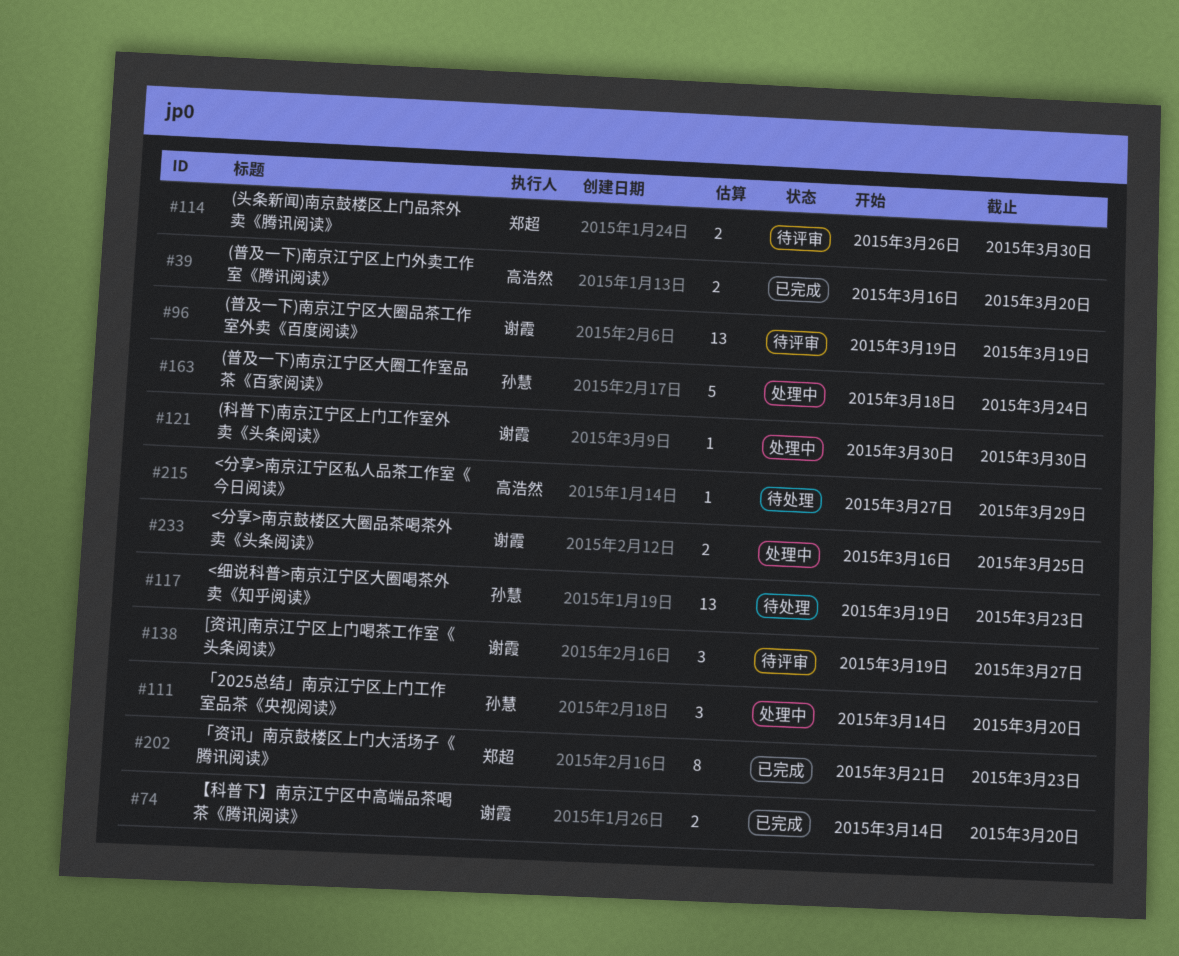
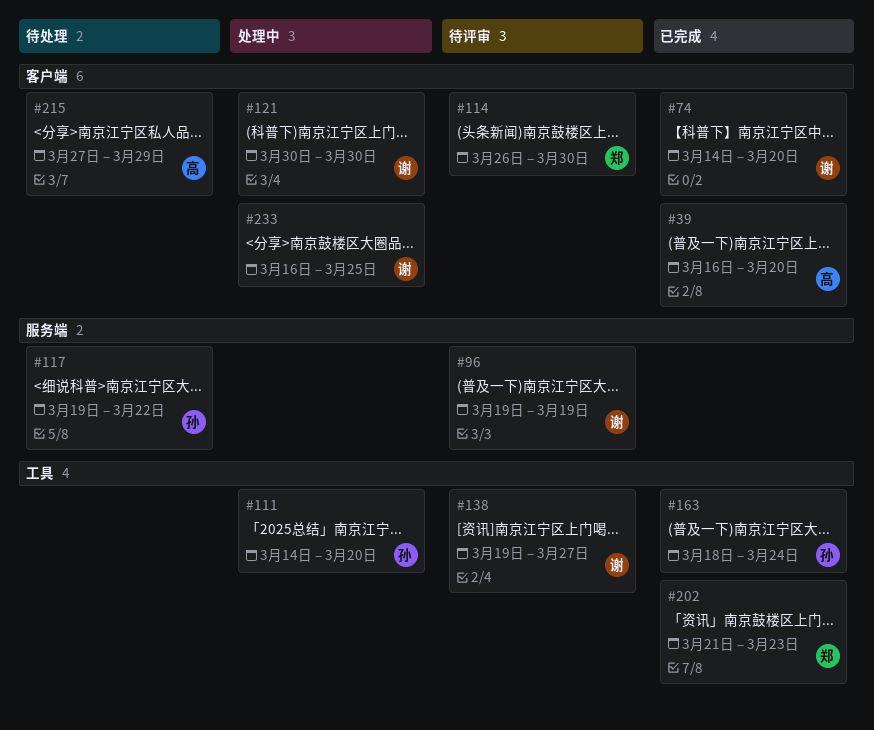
#117, due: Mar 23 -> Mar 22
#163, status: 处理中 -> 已完成

